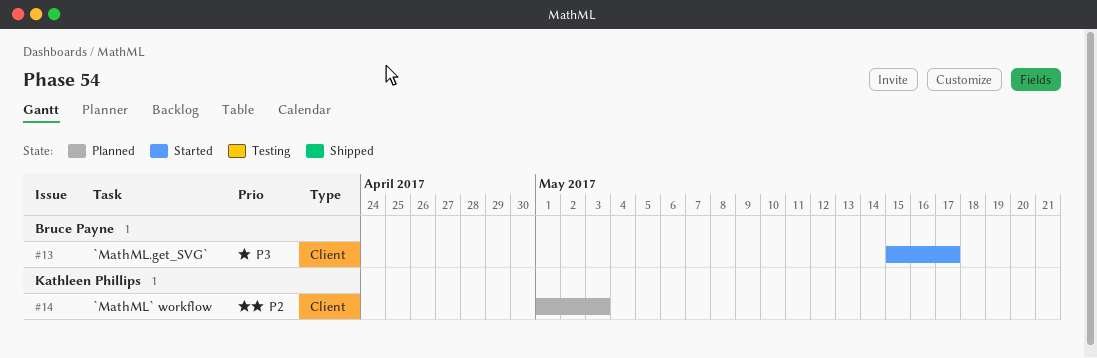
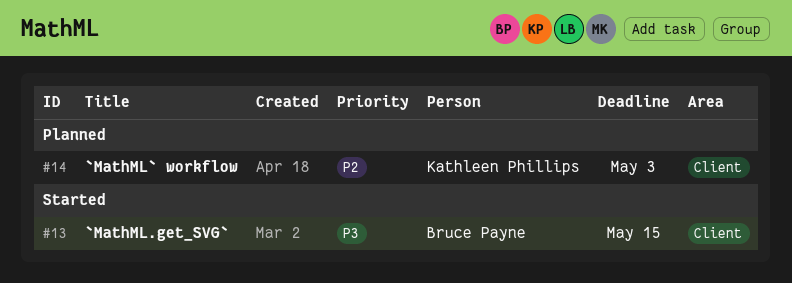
#13, due: May 17 -> May 15

